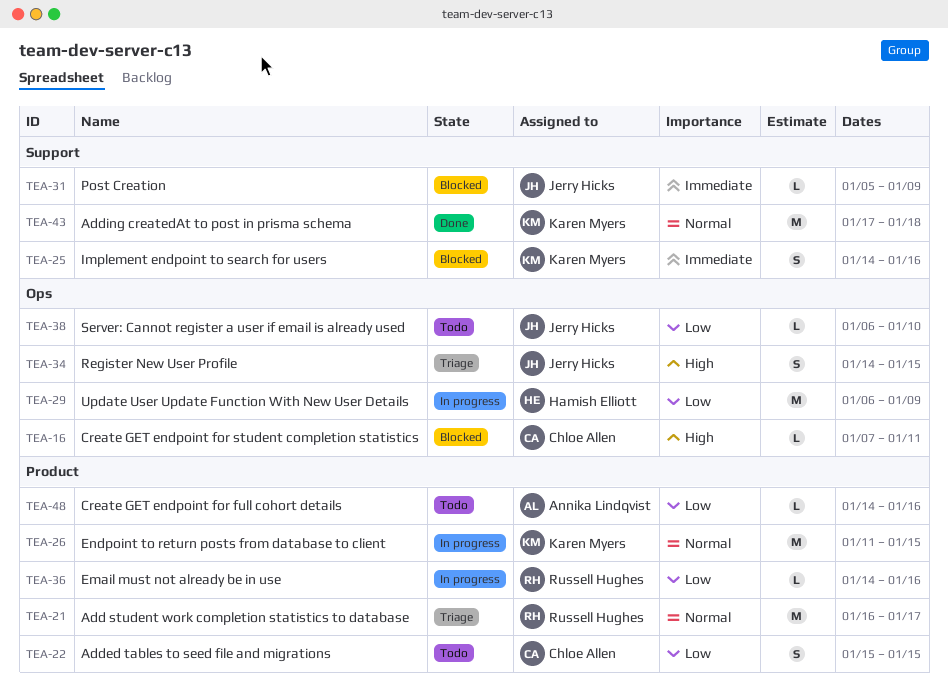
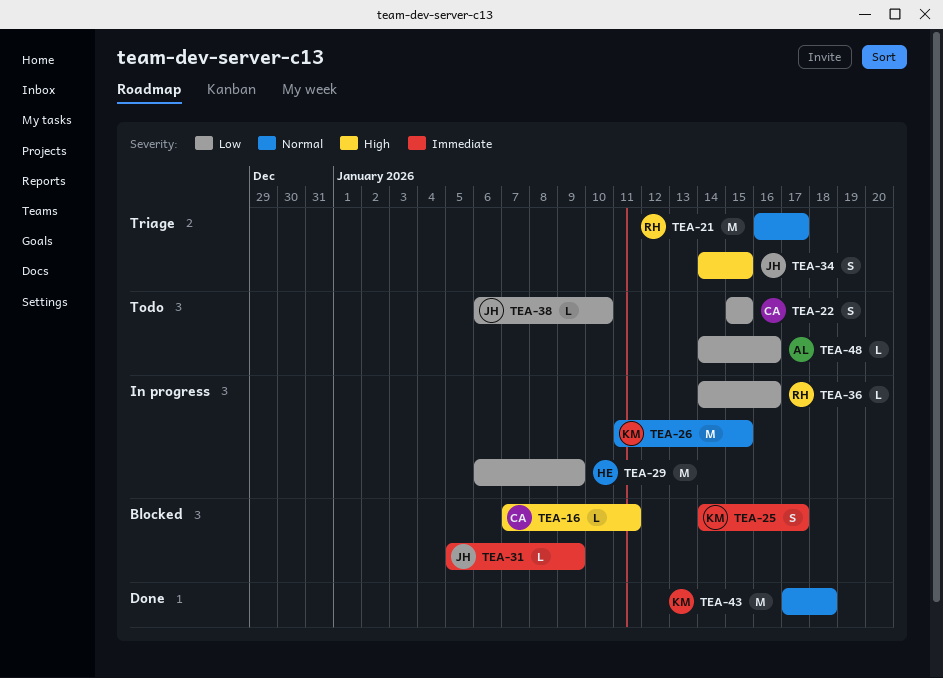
TEA-25, due: Jan 16 -> Jan 17

